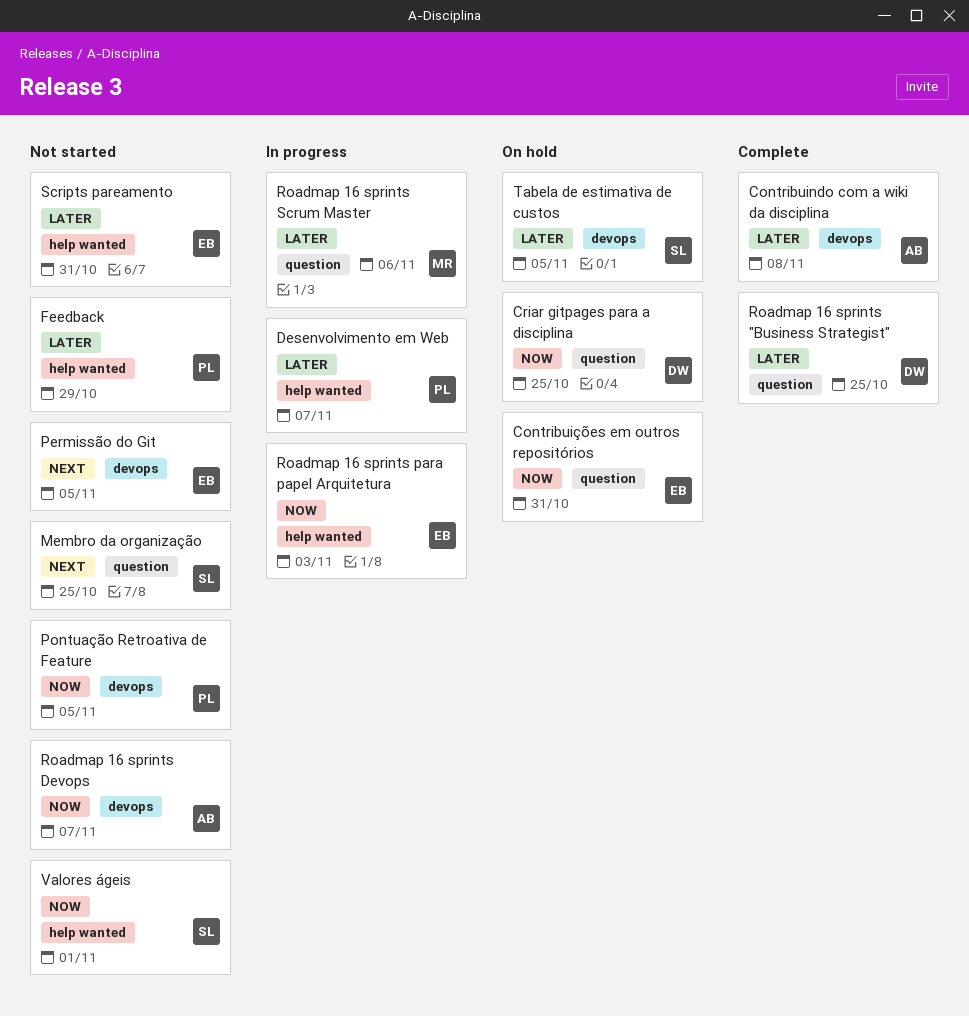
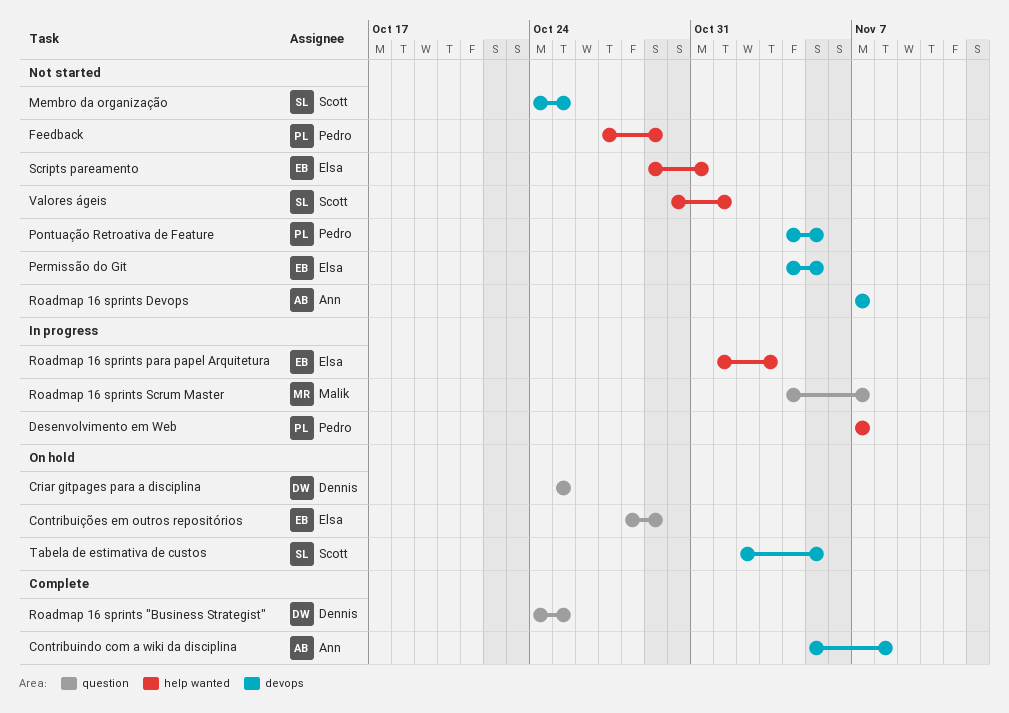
Contribuições em outros repositórios, due: Oct 31 -> Oct 29
Membro da organização, label: question -> devops
Roadmap 16 sprints Scrum Master, due: Nov 6 -> Nov 7

